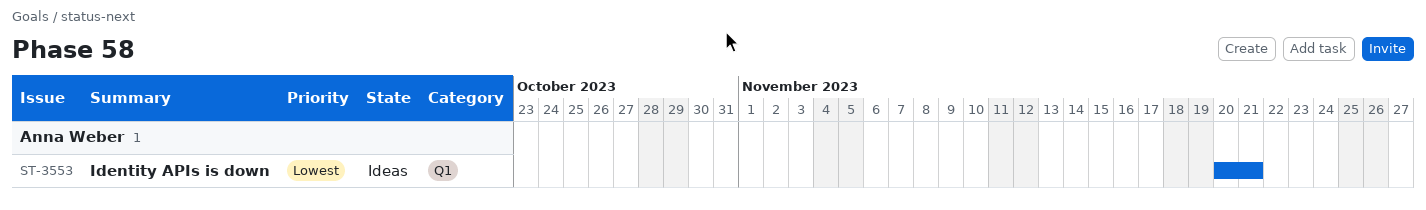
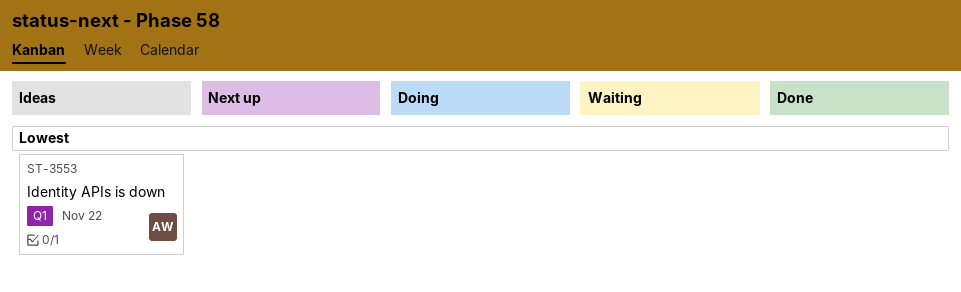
ST-3553, due: Nov 21 -> Nov 22

